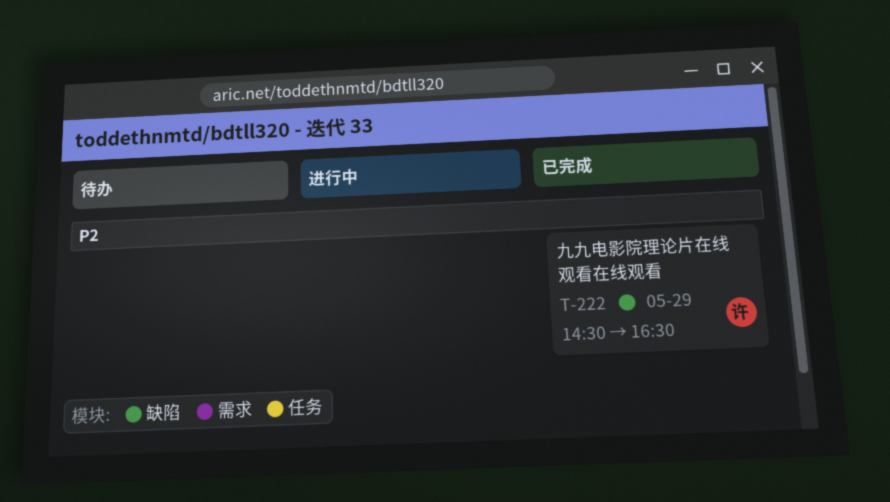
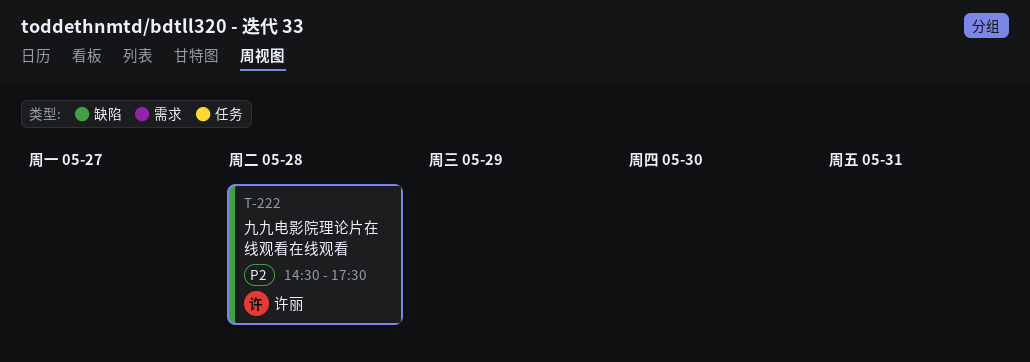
T-222, day: May 29 -> May 28
T-222, ends: 16:30 -> 17:30

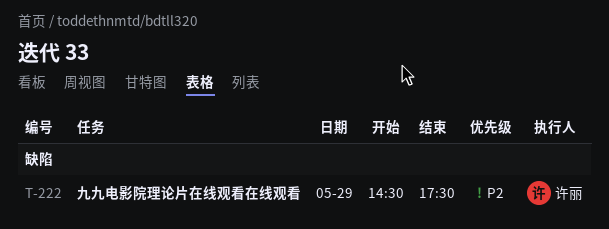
T-222, day: May 28 -> May 29

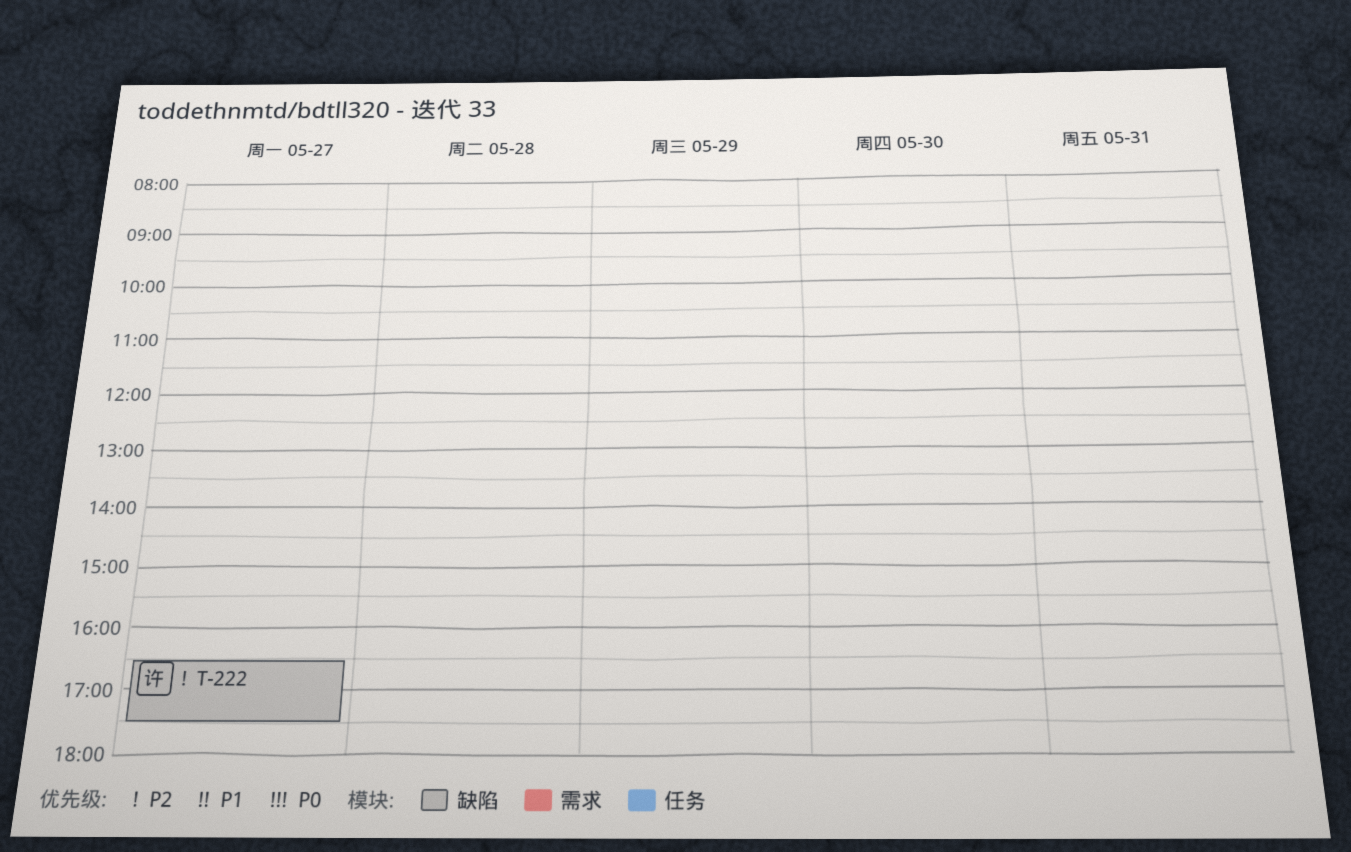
T-222, day: May 29 -> May 27
T-222, begins: 14:30 -> 16:30

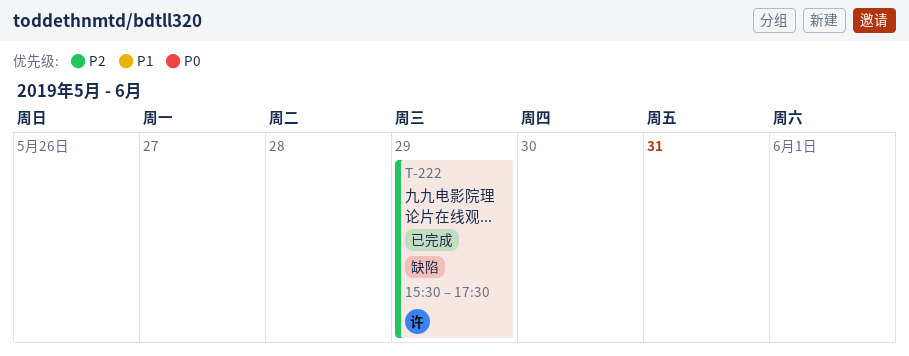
T-222, day: May 27 -> May 29
T-222, begins: 16:30 -> 15:30

